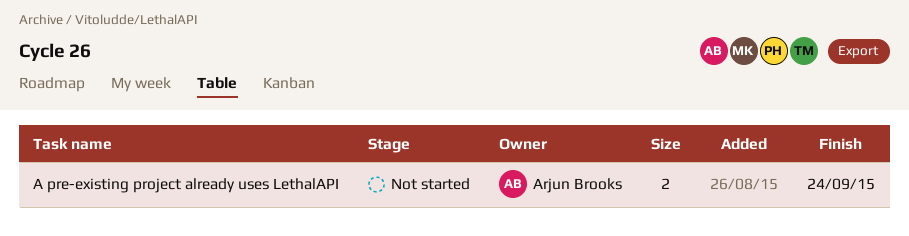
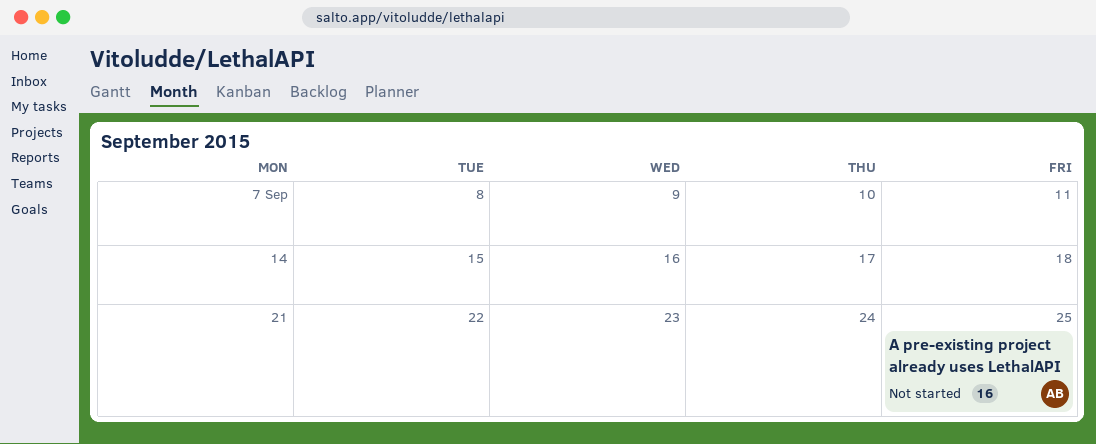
A pre-existing project already uses LethalAPI, estimate: 2 -> 16
A pre-existing project already uses LethalAPI, due: Sep 24 -> Sep 25

